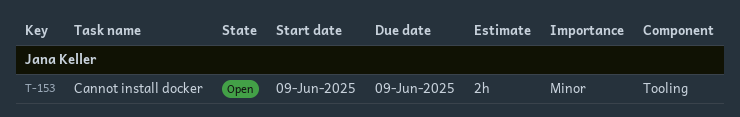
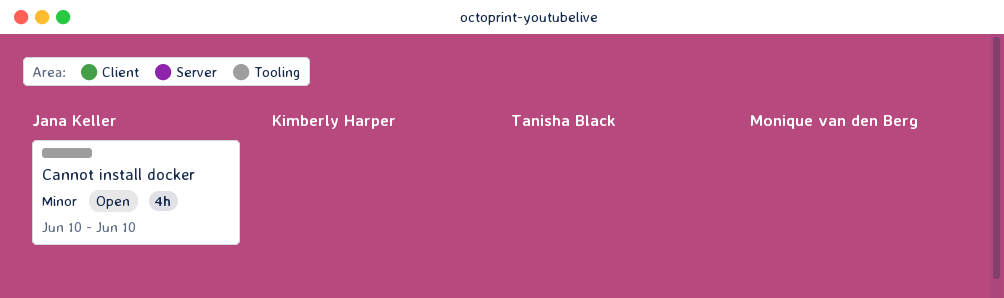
Cannot install docker, estimate: 2h -> 4h
Cannot install docker, start: Jun 9 -> Jun 10
Cannot install docker, due: Jun 9 -> Jun 10

